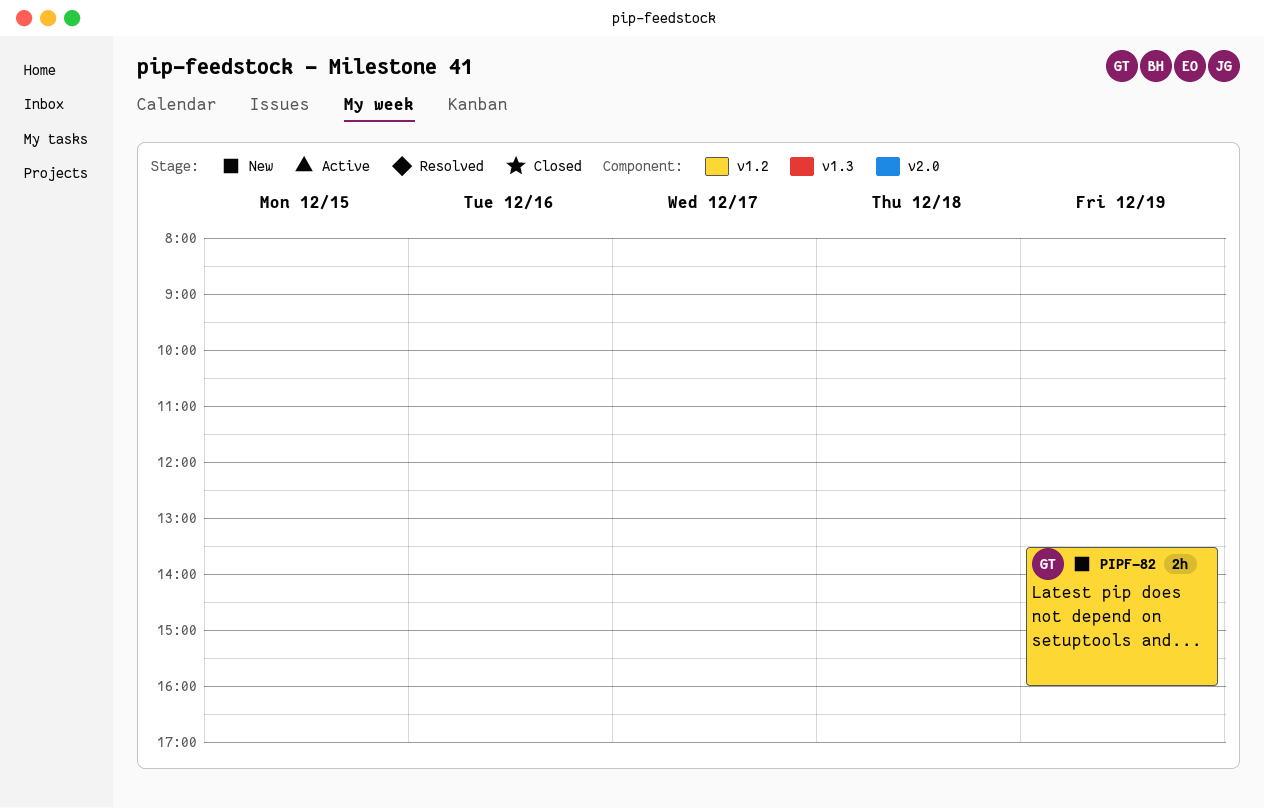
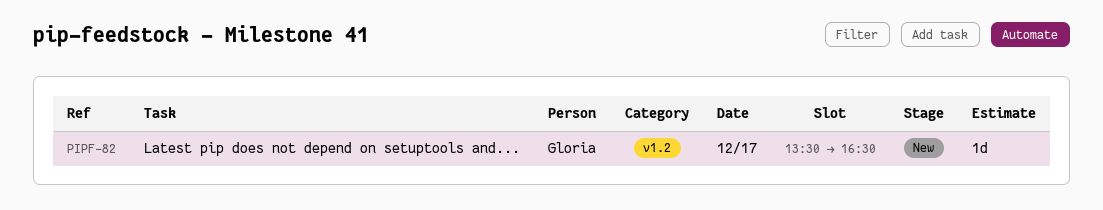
PIPF-82, estimate: 2h -> 1d
PIPF-82, day: Dec 19 -> Dec 17
PIPF-82, ends: 16:00 -> 16:30

